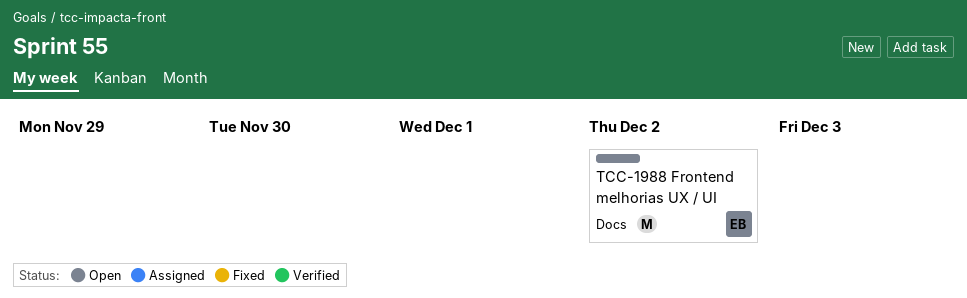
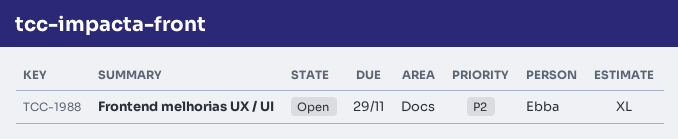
TCC-1988, estimate: M -> XL
TCC-1988, due: Dec 2 -> Nov 29

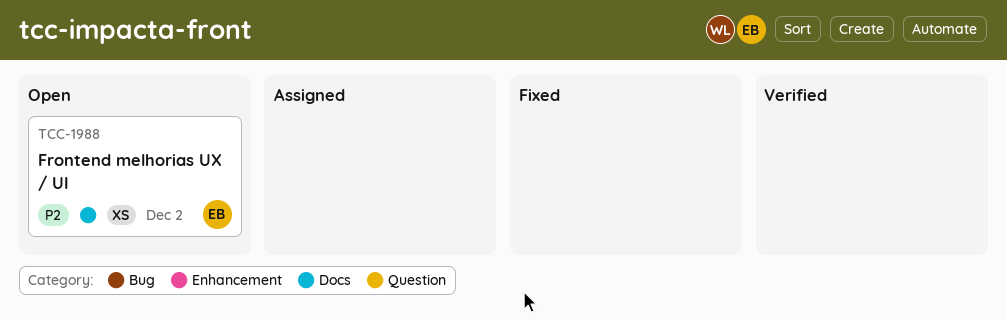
TCC-1988, estimate: XL -> XS
TCC-1988, due: Nov 29 -> Dec 2

